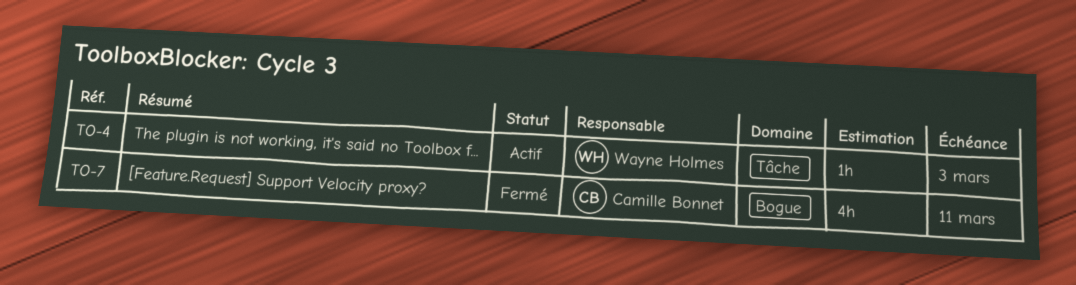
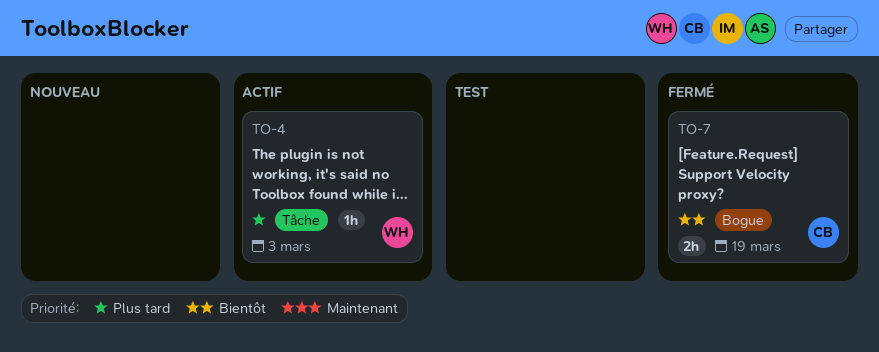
TO-7, estimate: 4h -> 2h
TO-7, due: Mar 11 -> Mar 19

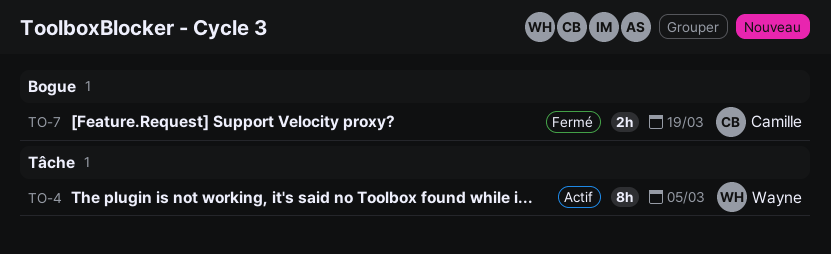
TO-4, estimate: 1h -> 8h
TO-4, due: Mar 3 -> Mar 5

